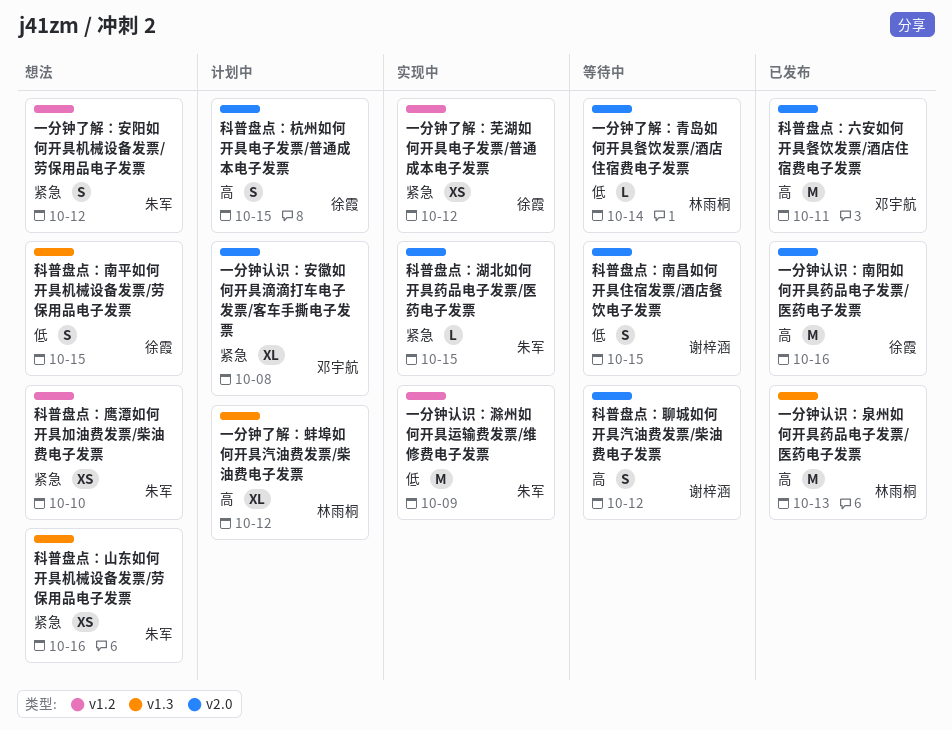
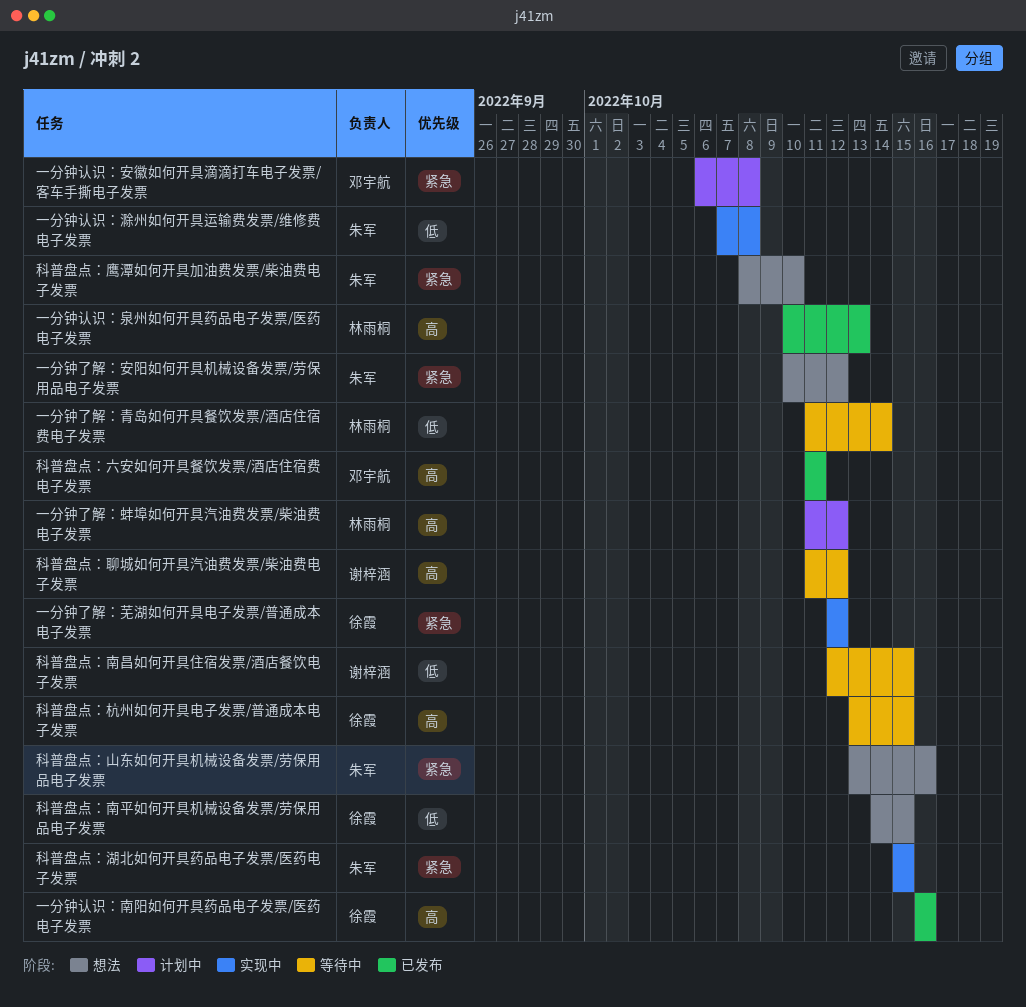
一分钟认识：滁州如何开具运输费发票/维修费电子发票, due: Oct 9 -> Oct 8
科普盘点：杭州如何开具电子发票/普通成本电子发票, status: 计划中 -> 等待中

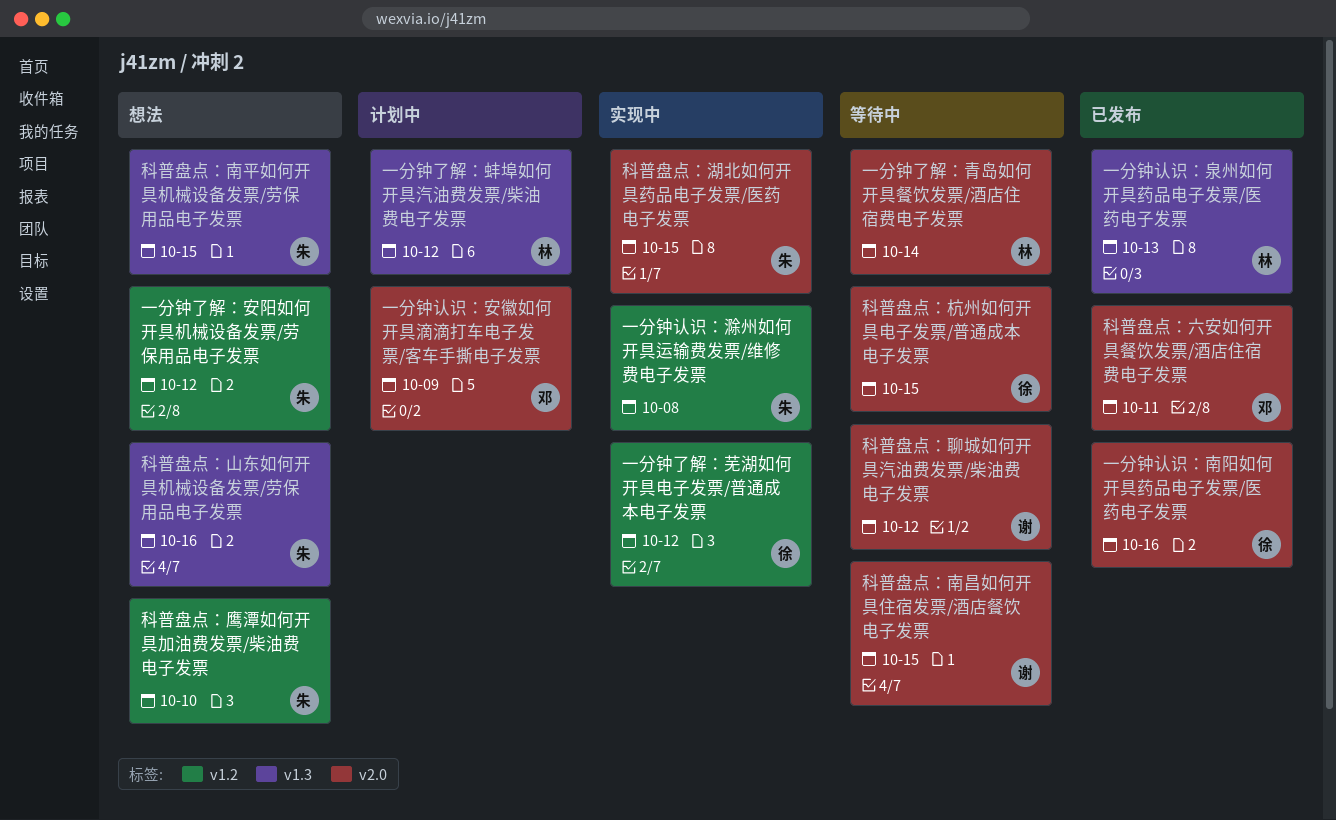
一分钟认识：安徽如何开具滴滴打车电子发票/客车手撕电子发票, due: Oct 8 -> Oct 9
科普盘点：南平如何开具机械设备发票/劳保用品电子发票, owner: 徐霞 -> 朱军

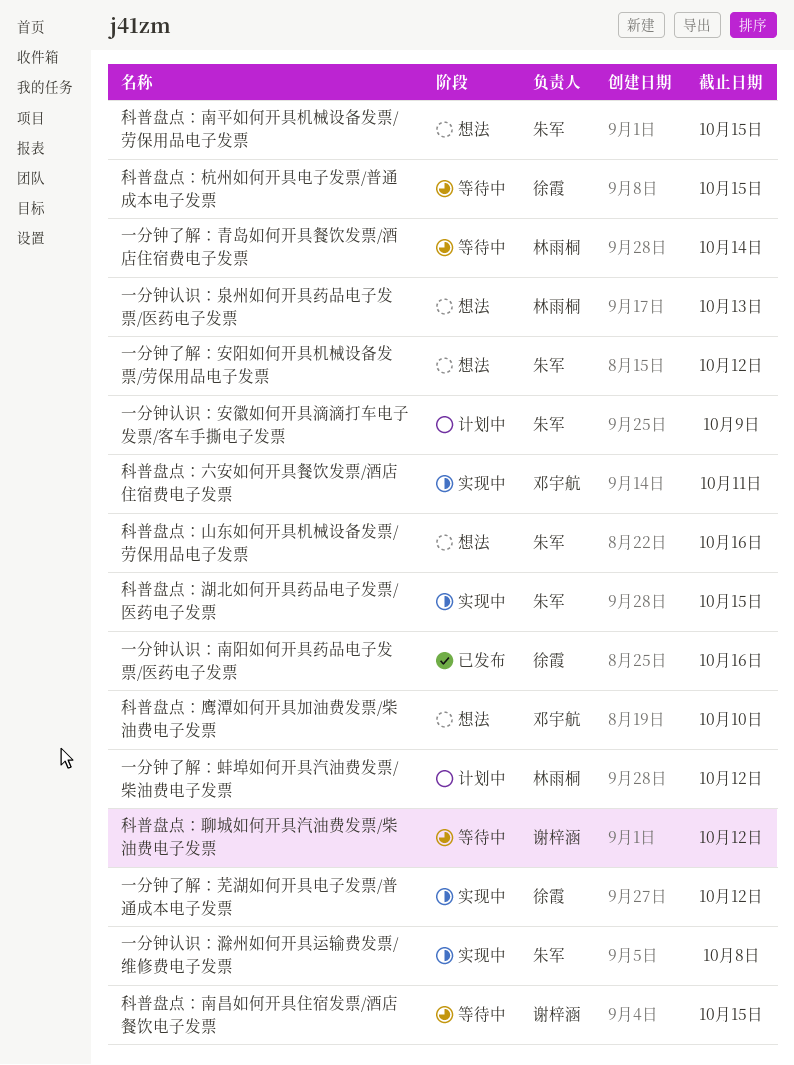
一分钟认识：安徽如何开具滴滴打车电子发票/客车手撕电子发票, owner: 邓宇航 -> 朱军
一分钟认识：泉州如何开具药品电子发票/医药电子发票, status: 已发布 -> 想法
科普盘点：六安如何开具餐饮发票/酒店住宿费电子发票, status: 已发布 -> 实现中
科普盘点：鹰潭如何开具加油费发票/柴油费电子发票, owner: 朱军 -> 邓宇航

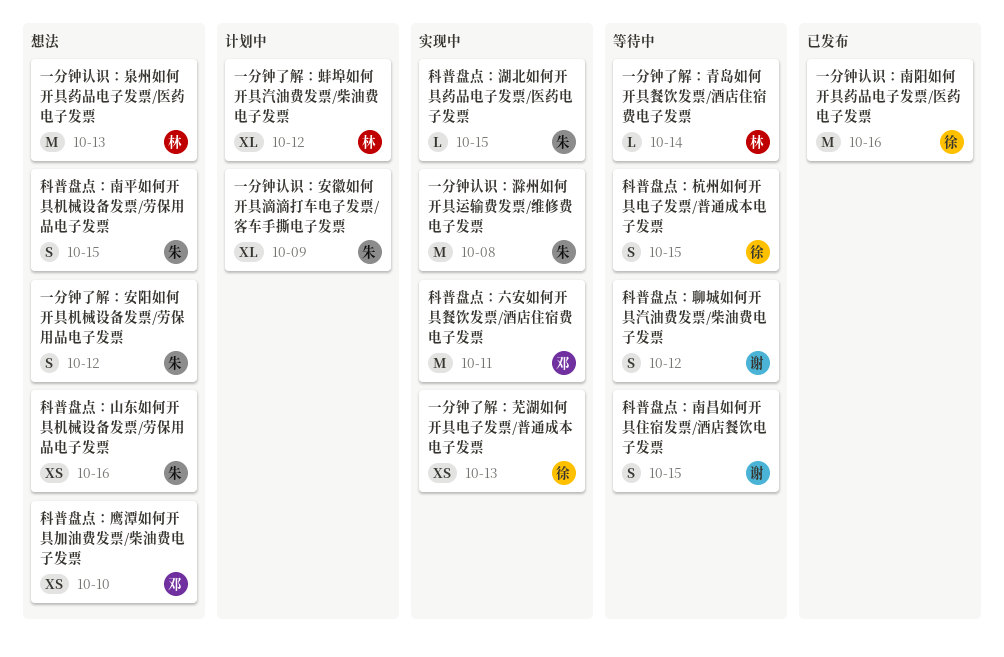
一分钟了解：芜湖如何开具电子发票/普通成本电子发票, due: Oct 12 -> Oct 13

